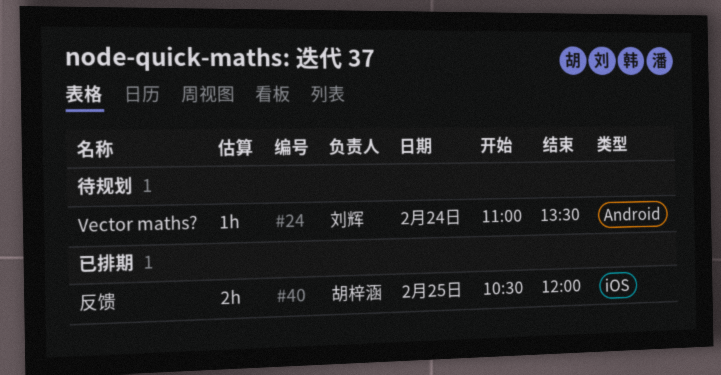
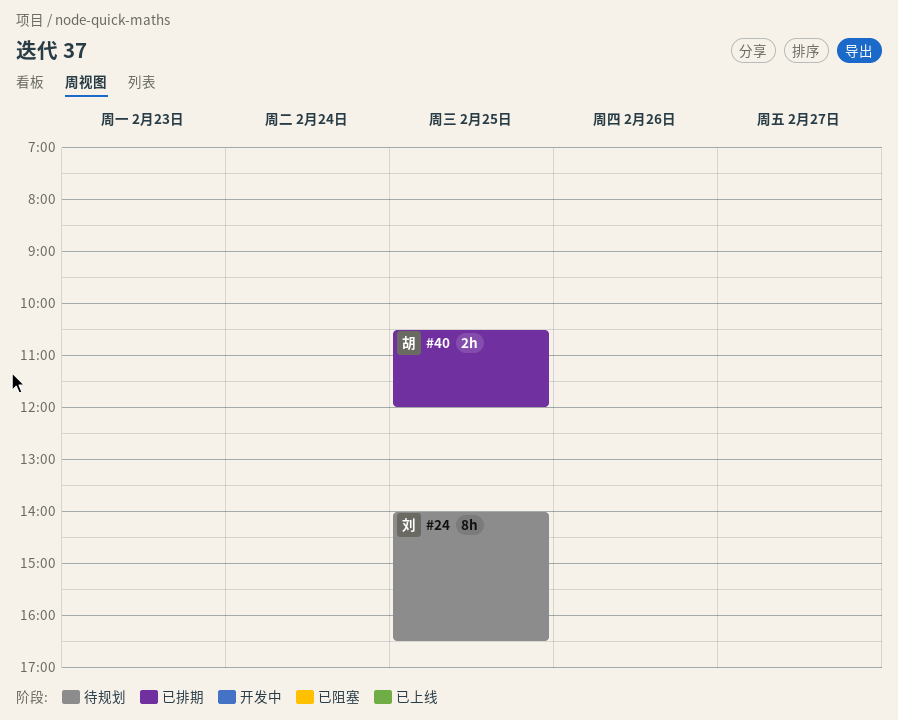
#24, estimate: 1h -> 8h
#24, day: Feb 24 -> Feb 25
#24, begins: 11:00 -> 14:00
#24, ends: 13:30 -> 16:30

